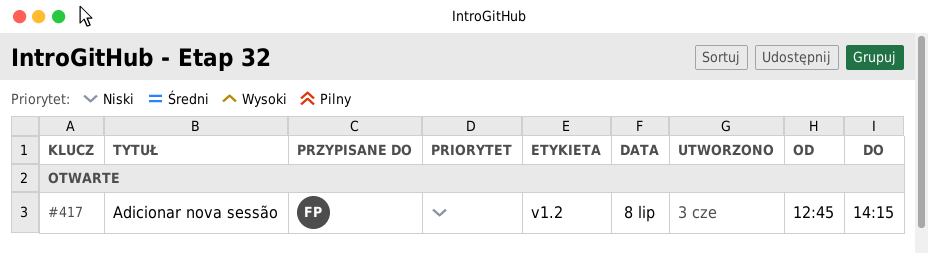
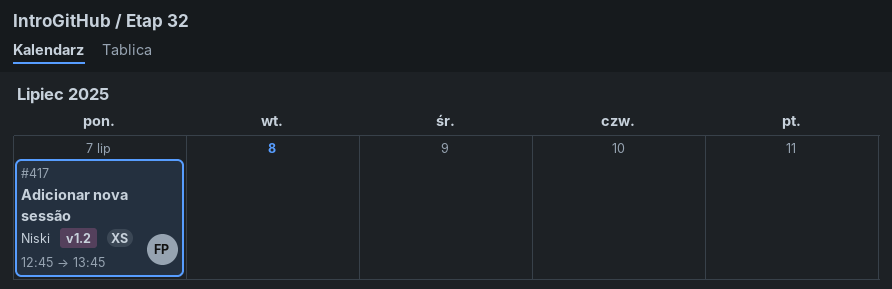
#417, day: Jul 8 -> Jul 7
#417, ends: 14:15 -> 13:45

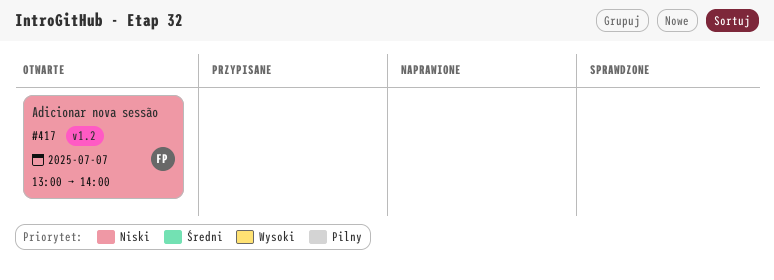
#417, begins: 12:45 -> 13:00
#417, ends: 13:45 -> 14:00

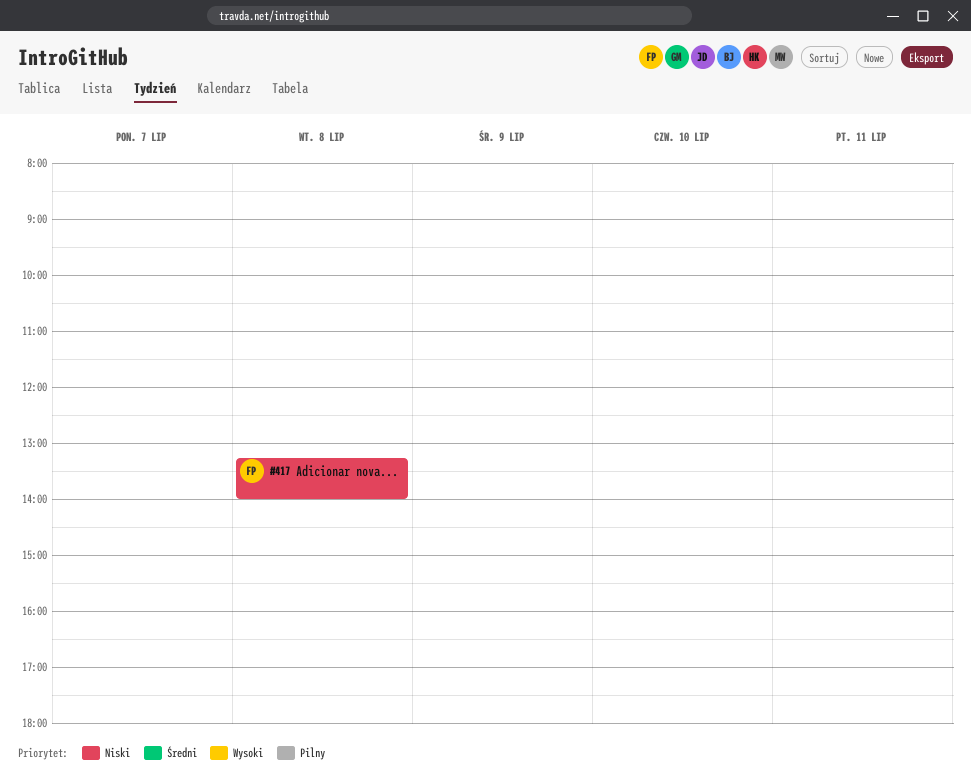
#417, day: Jul 7 -> Jul 8
#417, begins: 13:00 -> 13:15

